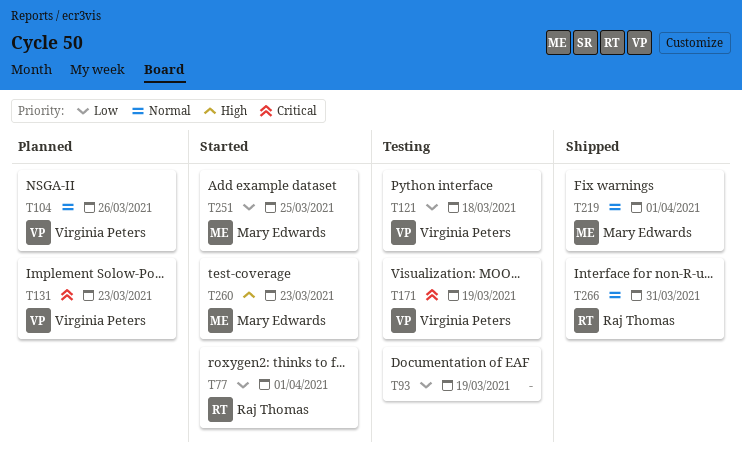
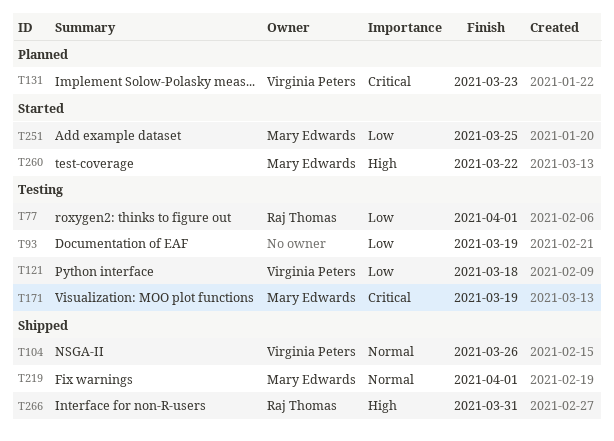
T77, status: Started -> Testing
T104, status: Planned -> Shipped
T171, owner: Virginia Peters -> Mary Edwards
T260, due: Mar 23 -> Mar 22
T266, priority: Normal -> High

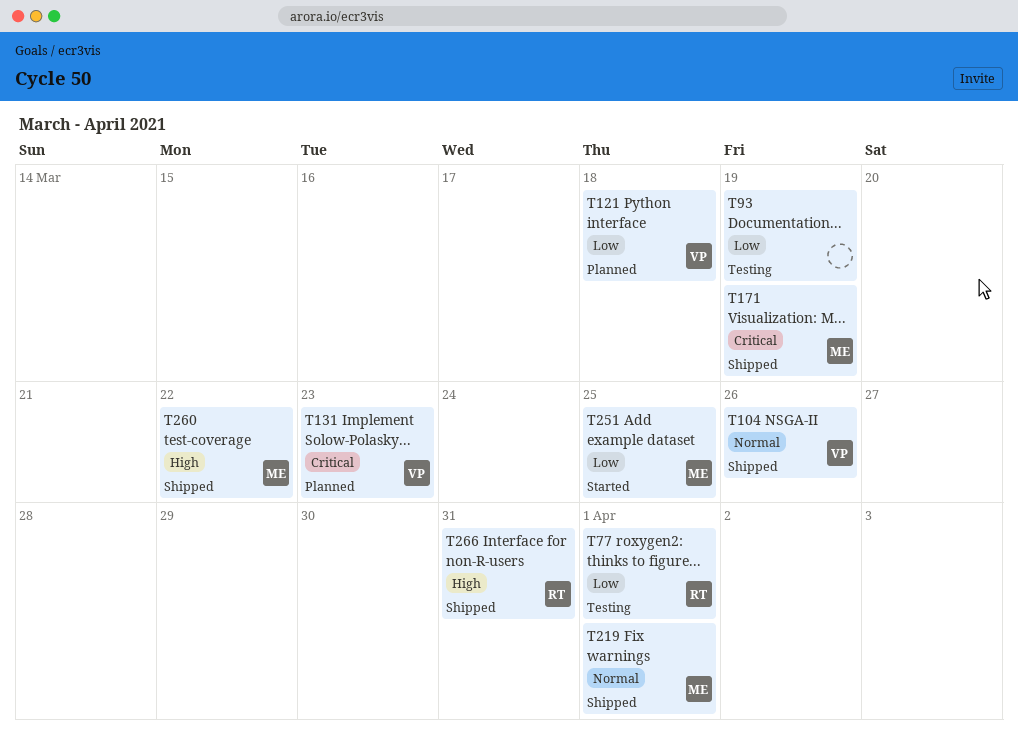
T121, status: Testing -> Planned
T171, status: Testing -> Shipped
T260, status: Started -> Shipped

